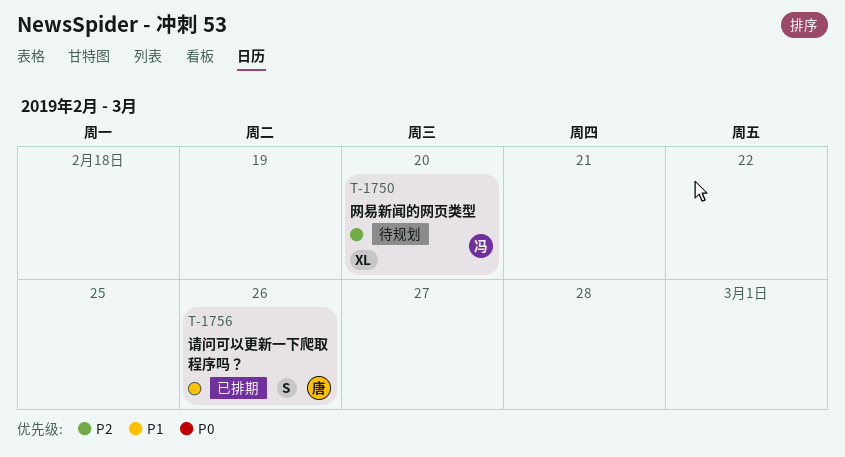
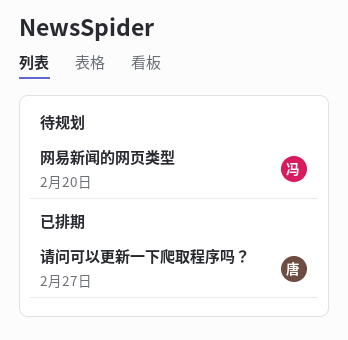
请问可以更新一下爬取程序吗？, due: Feb 26 -> Feb 27

